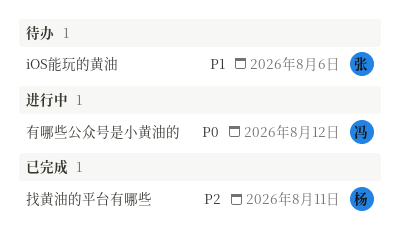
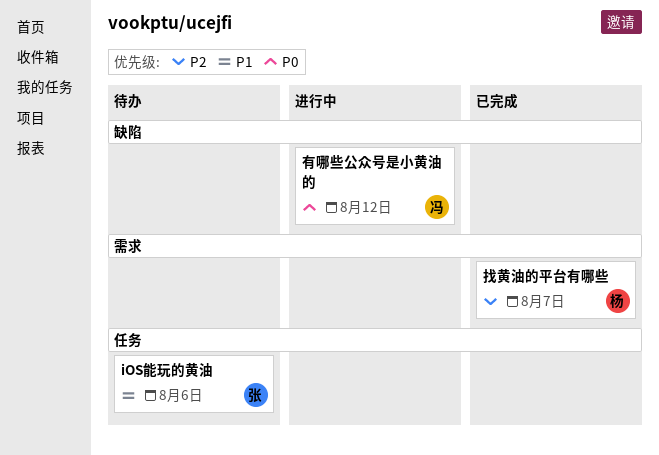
找黄油的平台有哪些, due: Aug 11 -> Aug 7

